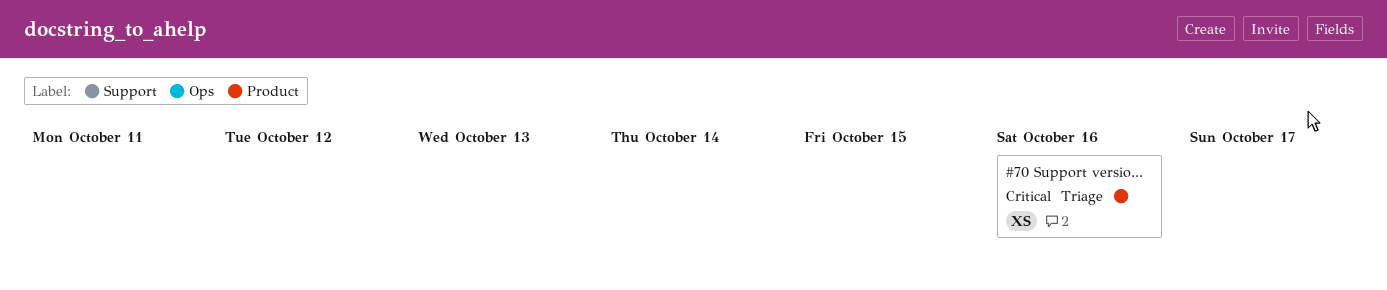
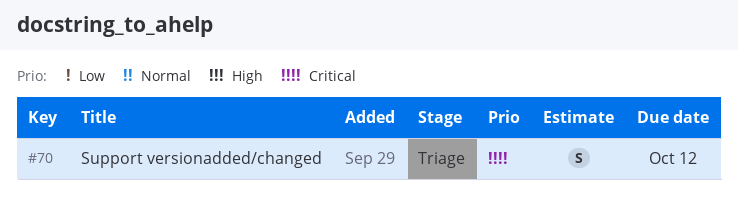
#70, estimate: XS -> S
#70, due: Oct 16 -> Oct 12

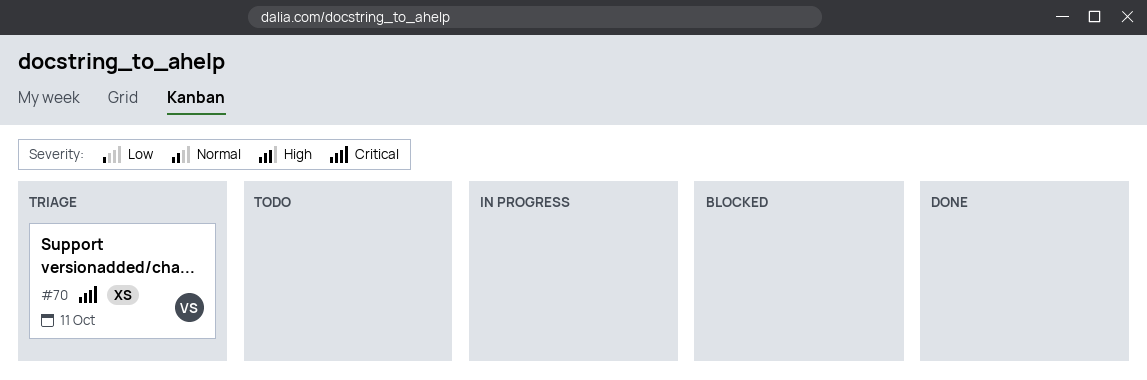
#70, estimate: S -> XS
#70, due: Oct 12 -> Oct 11

